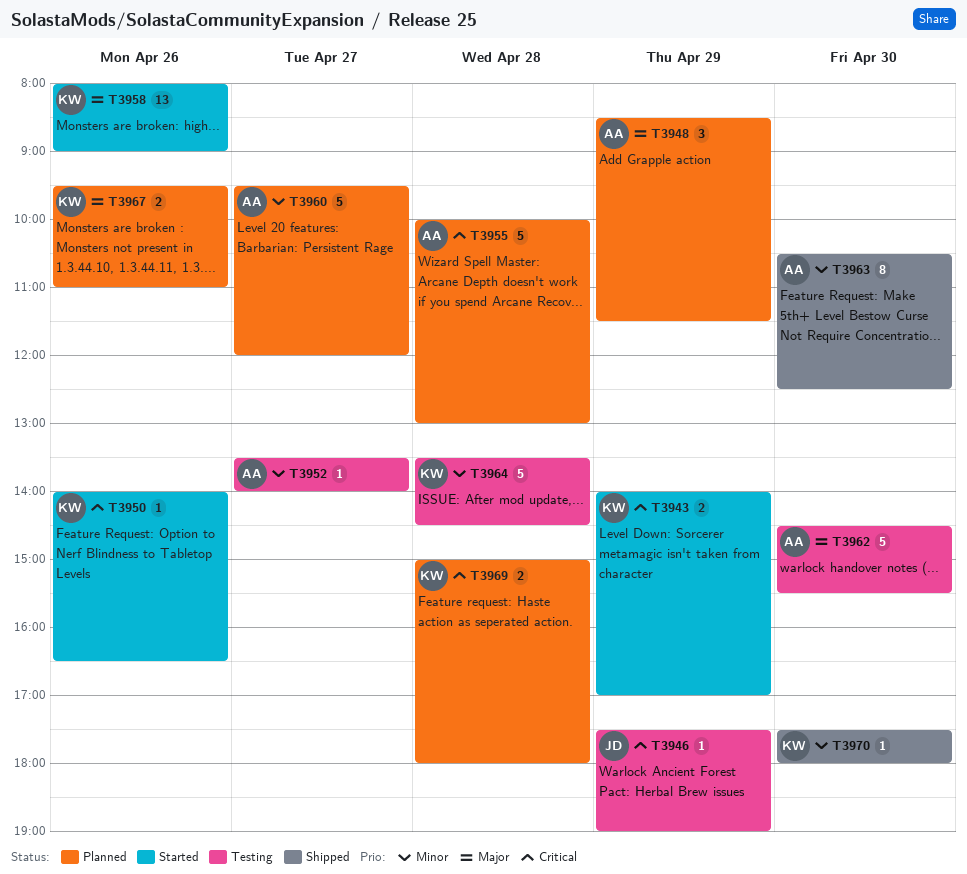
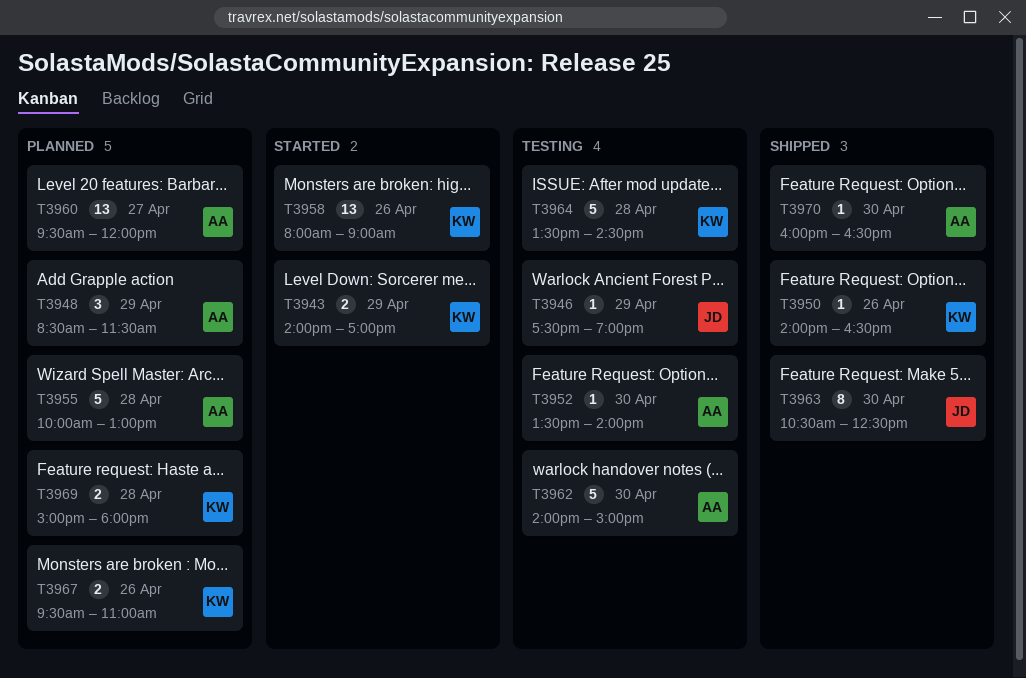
T3950, status: Started -> Shipped
T3952, day: Apr 27 -> Apr 30
T3960, estimate: 5 -> 13
T3962, begins: 14:30 -> 14:00
T3962, ends: 15:30 -> 15:00
T3963, owner: AA -> JD
T3970, owner: KW -> AA
T3970, begins: 17:30 -> 16:00
T3970, ends: 18:00 -> 16:30

